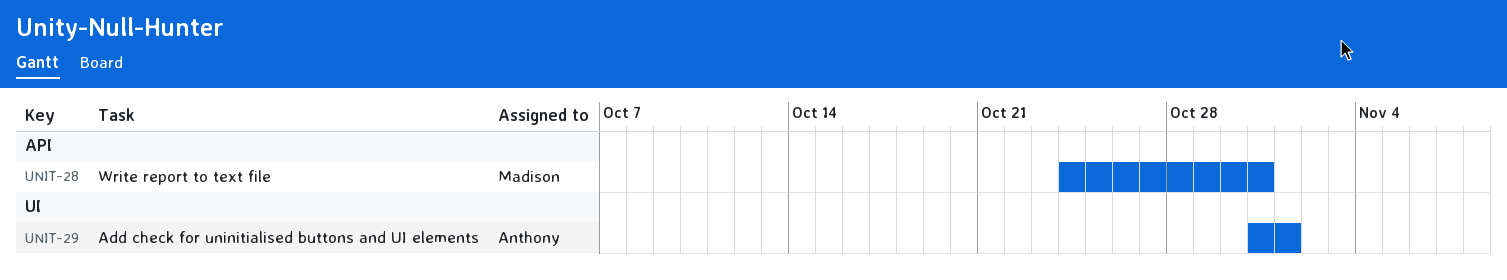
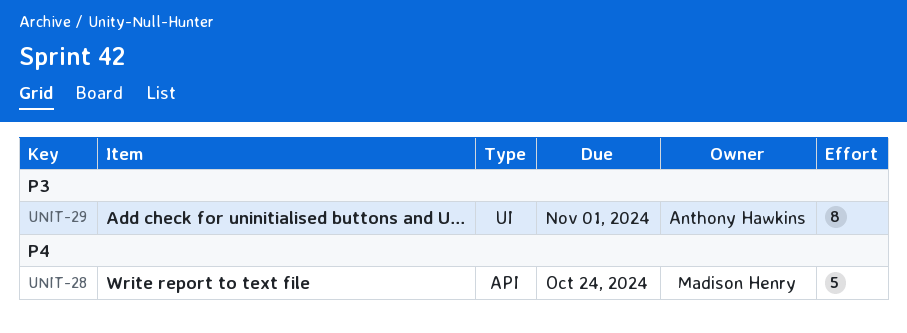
UNIT-28, due: Oct 31 -> Oct 24

